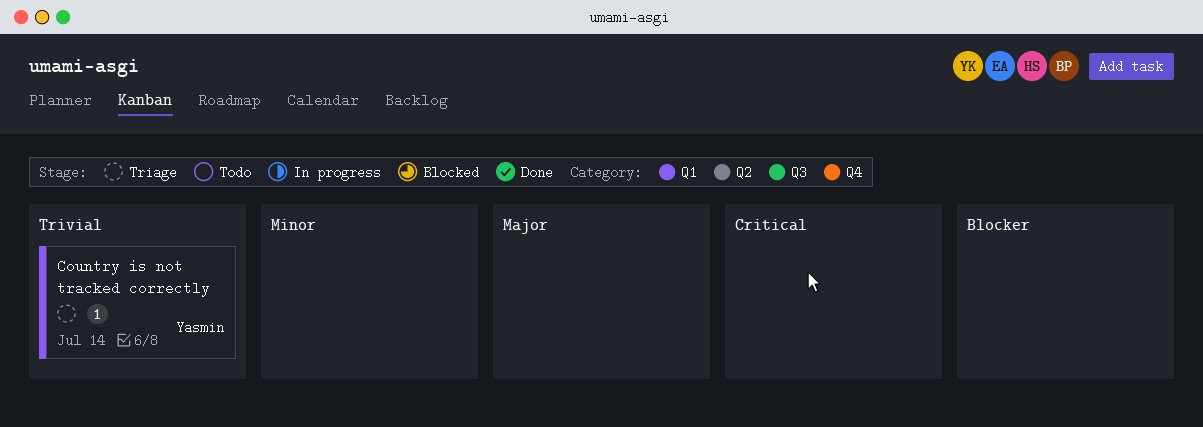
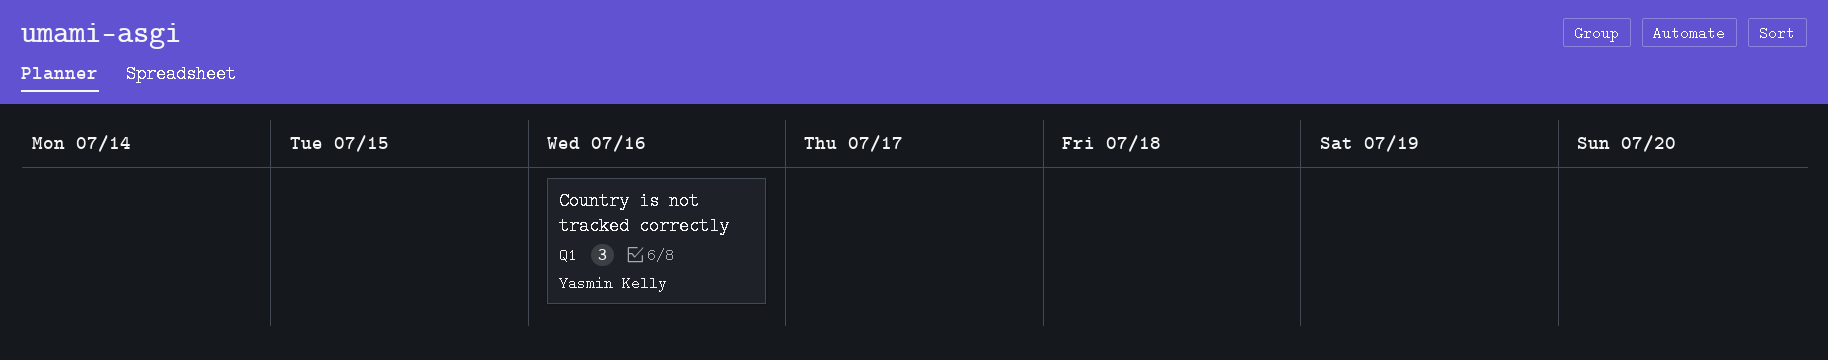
Country is not tracked correctly, estimate: 1 -> 3
Country is not tracked correctly, due: Jul 14 -> Jul 16

